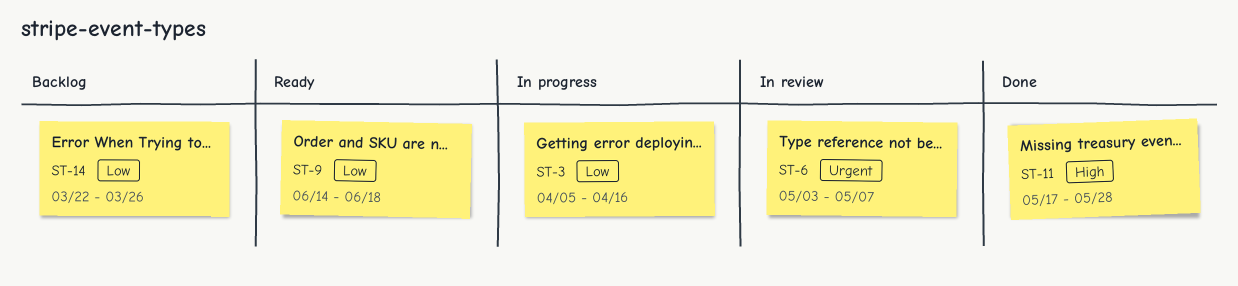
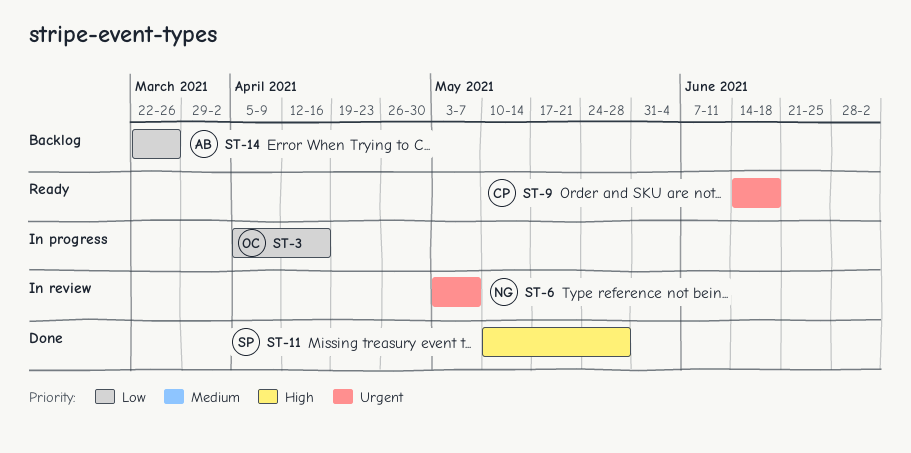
ST-9, priority: Low -> Urgent
ST-11, start: May 17 -> May 10

